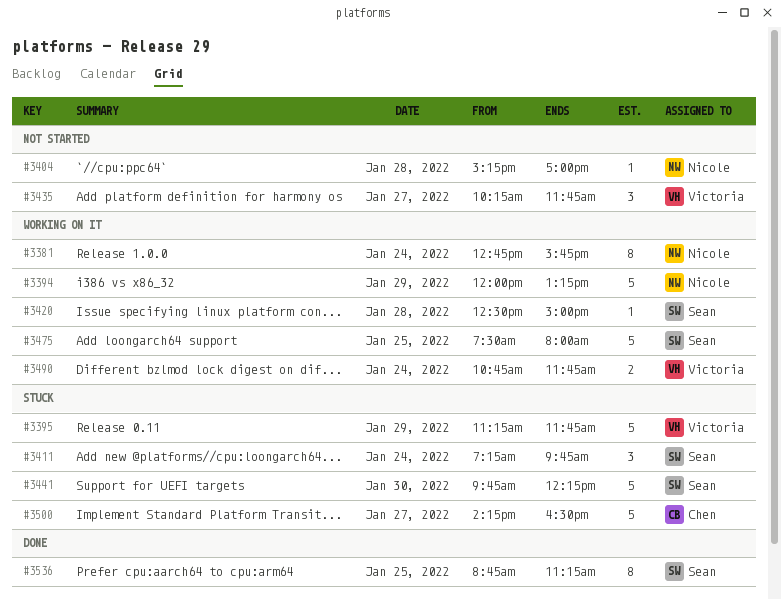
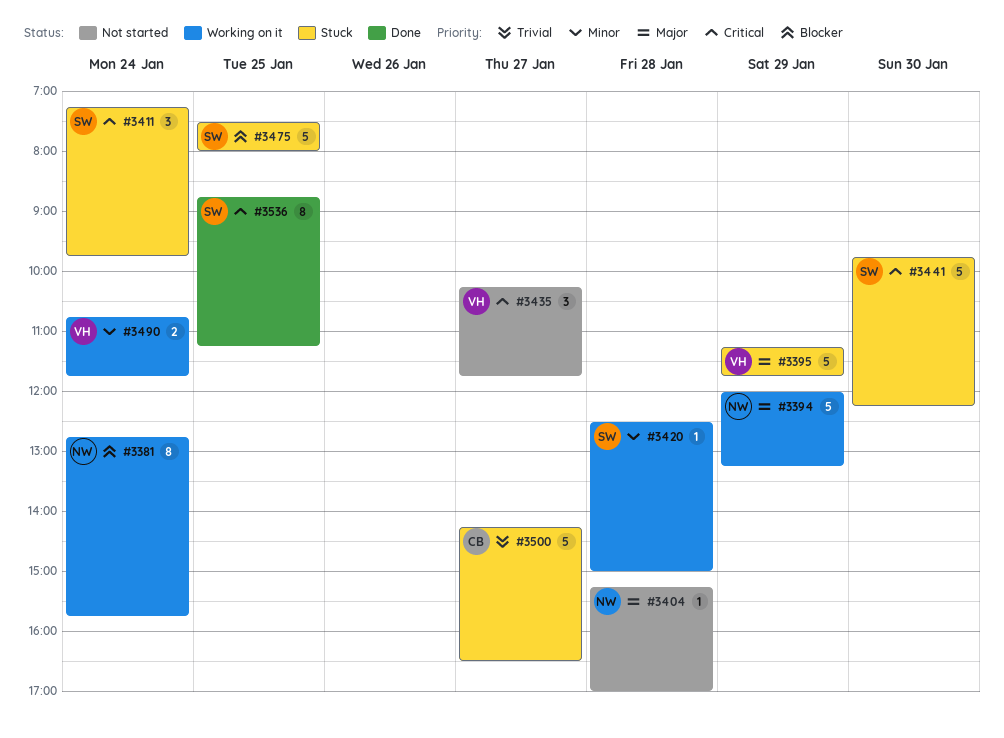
#3475, status: Working on it -> Stuck

